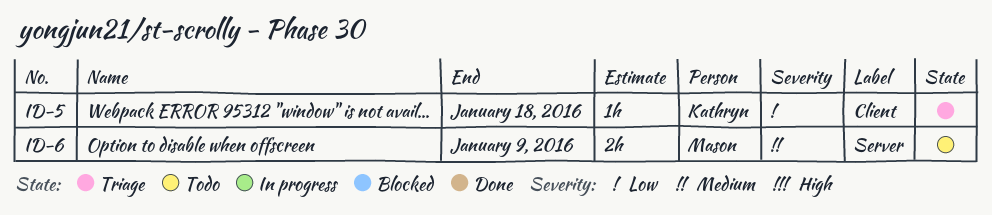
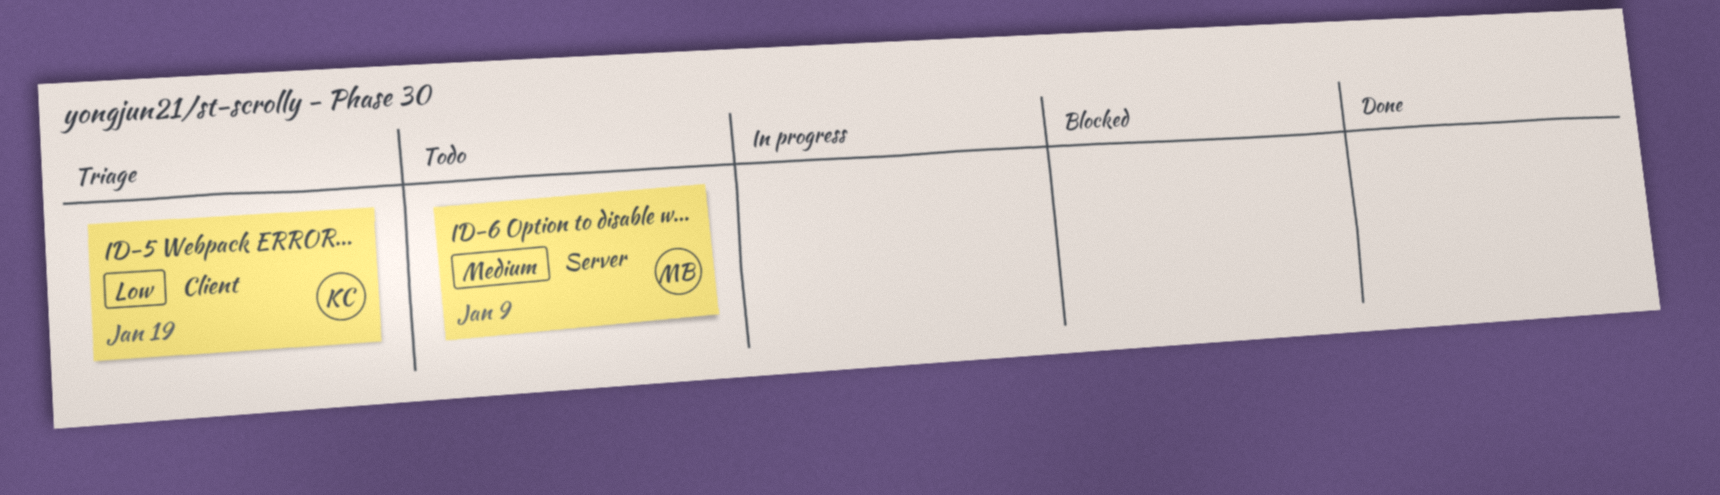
ID-5, due: Jan 18 -> Jan 19

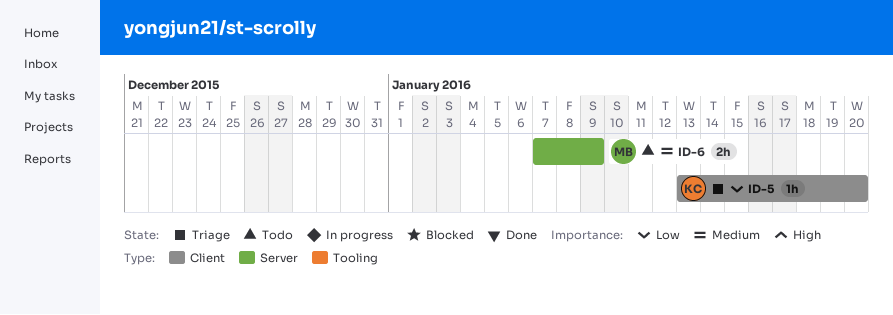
ID-5, due: Jan 19 -> Jan 20

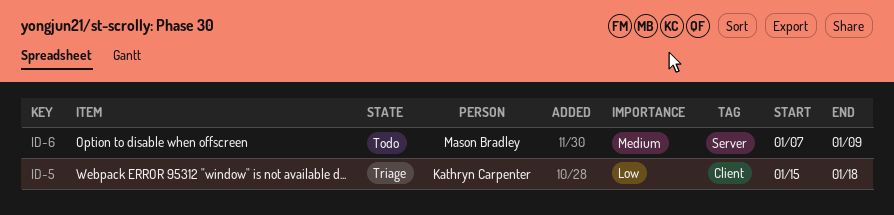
ID-5, start: Jan 13 -> Jan 15
ID-5, due: Jan 20 -> Jan 18

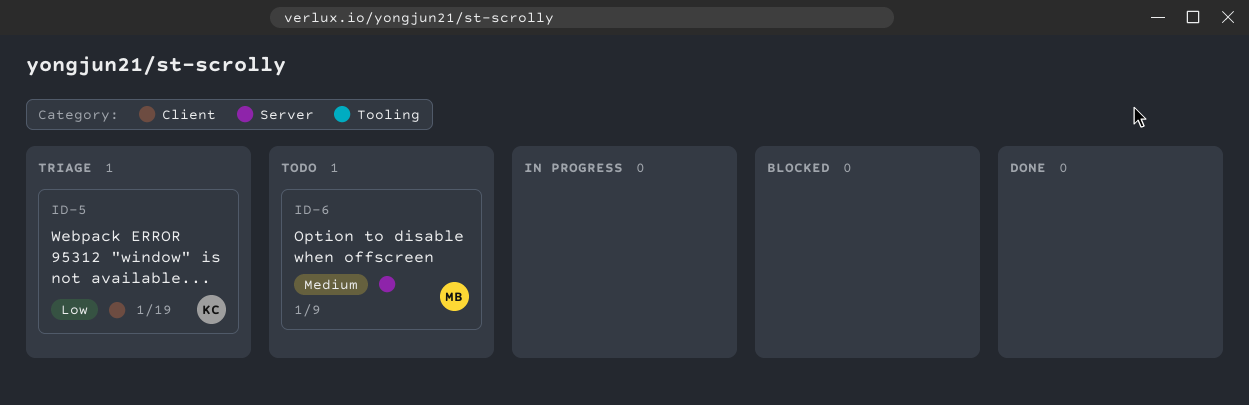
ID-5, due: Jan 18 -> Jan 19

